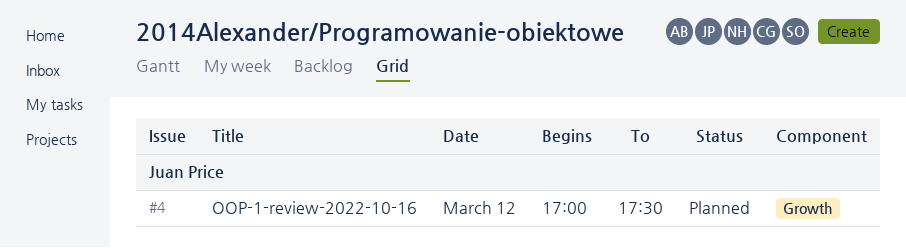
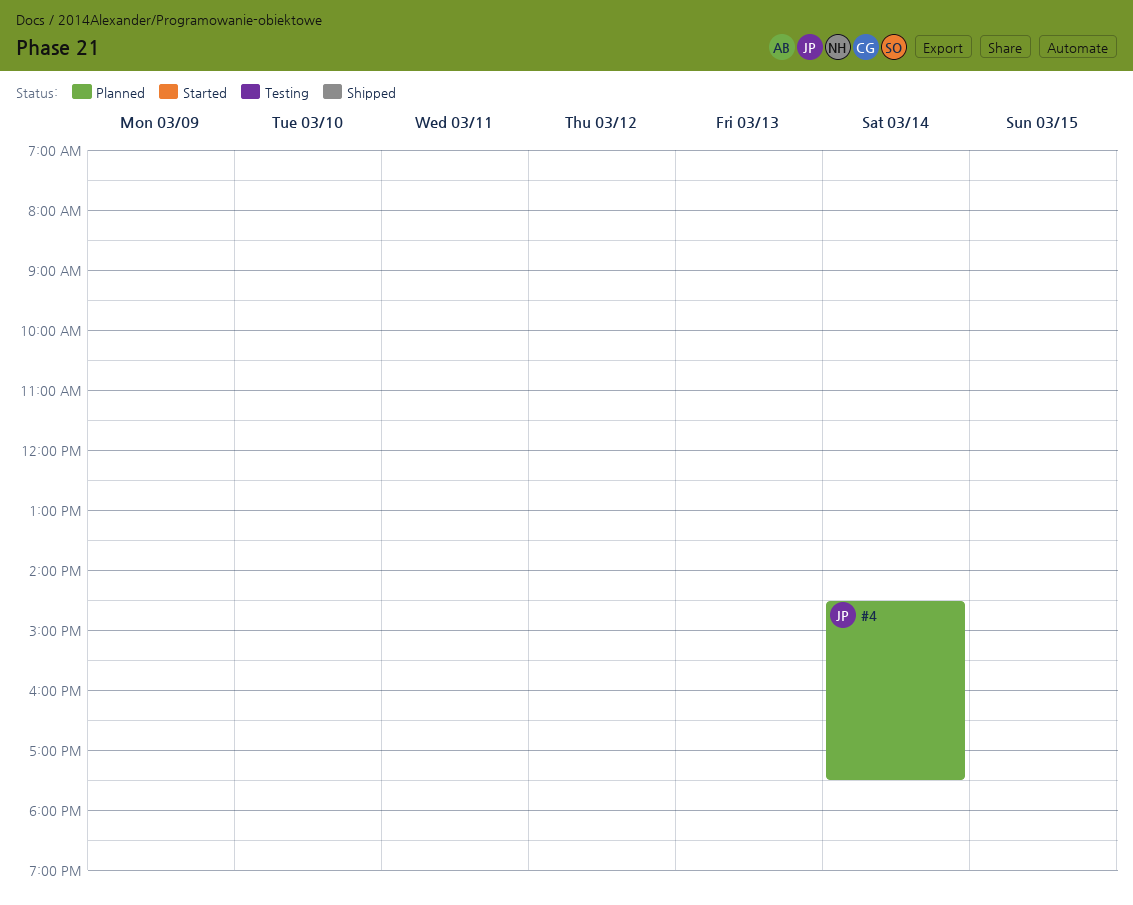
#4, day: Mar 12 -> Mar 14
#4, begins: 17:00 -> 14:30

